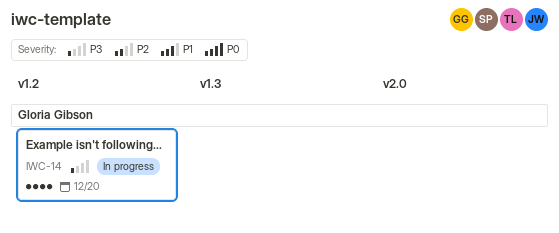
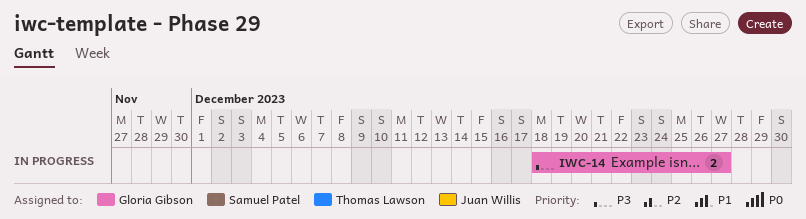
IWC-14, estimate: 4 -> 2
IWC-14, due: Dec 20 -> Dec 27

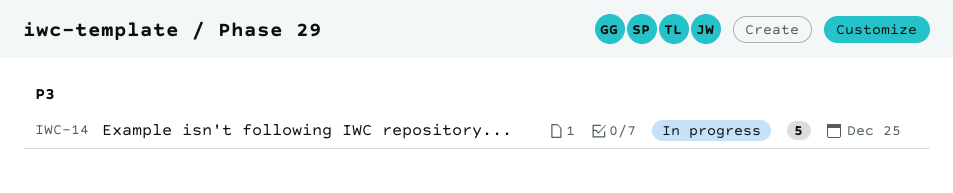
IWC-14, estimate: 2 -> 5
IWC-14, due: Dec 27 -> Dec 25

